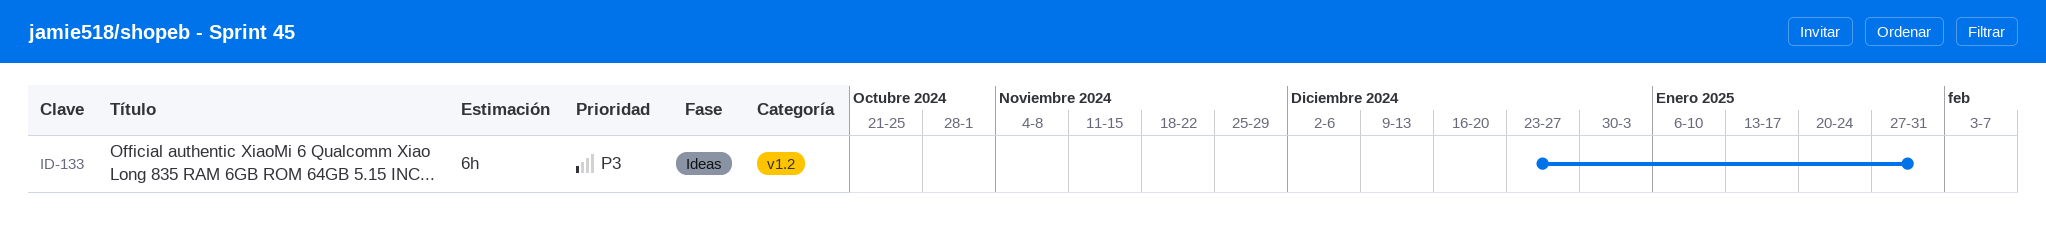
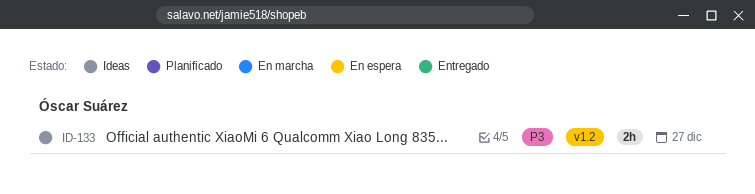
ID-133, estimate: 6h -> 2h
ID-133, due: Jan 31 -> Dec 27

